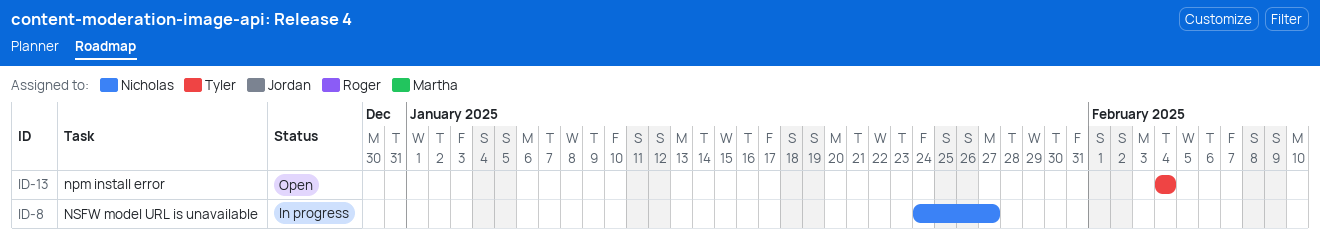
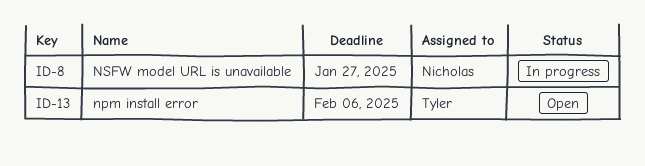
ID-13, due: Feb 4 -> Feb 6

